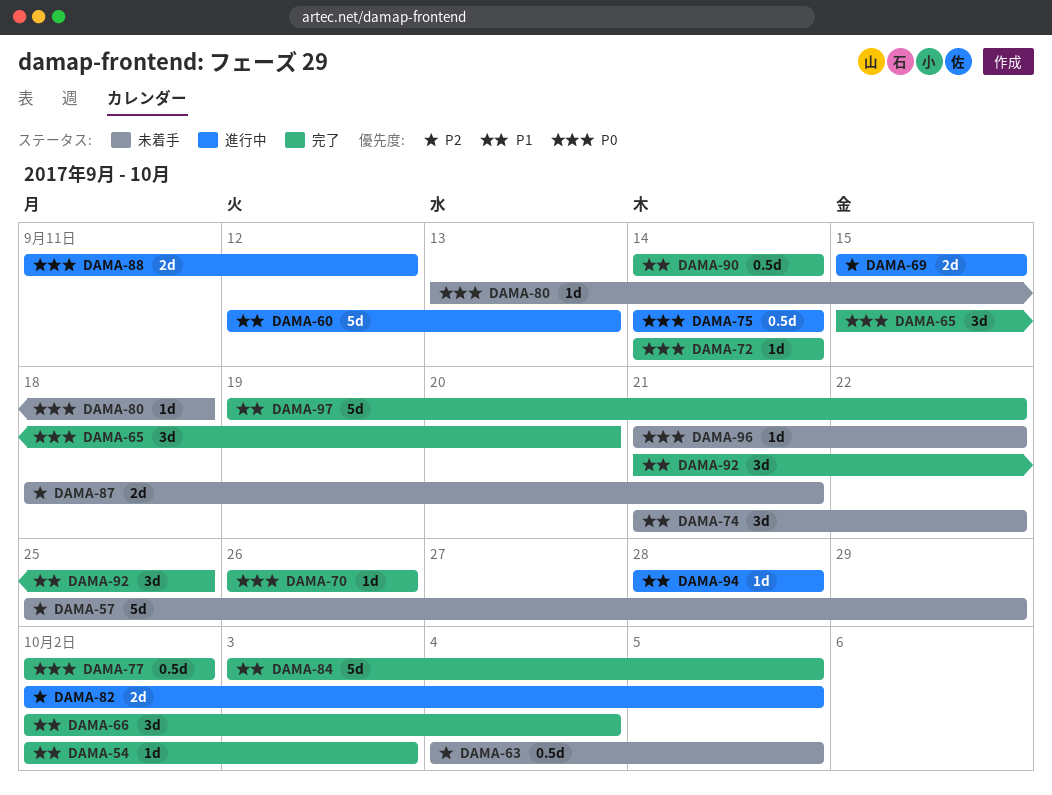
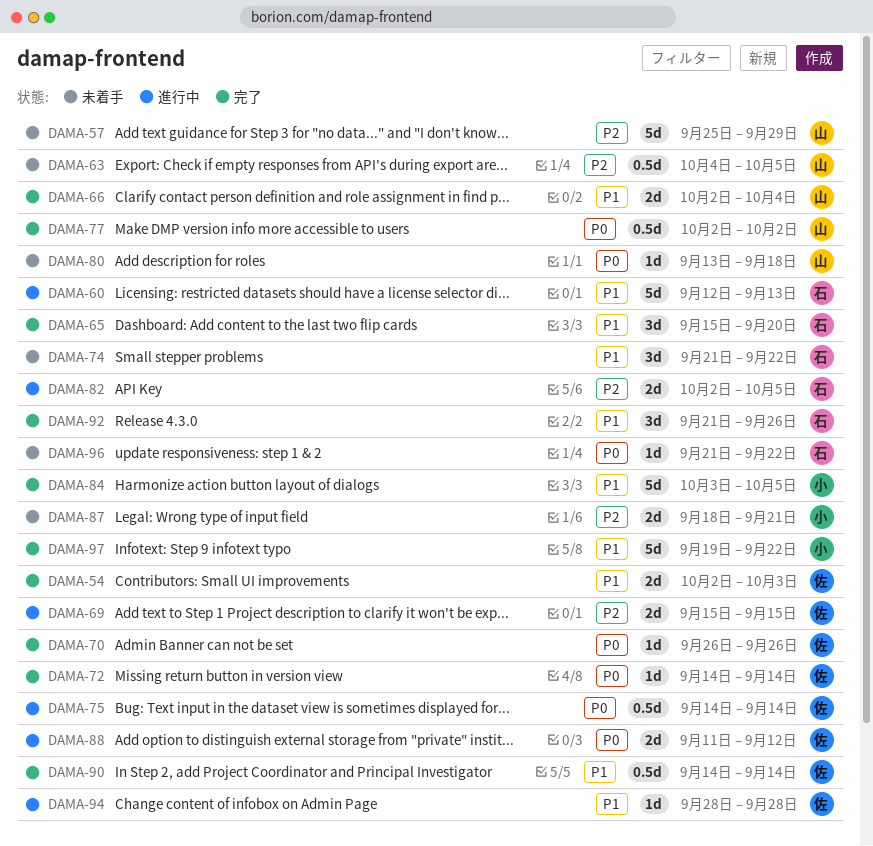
DAMA-54, estimate: 1d -> 2d
DAMA-65, priority: P0 -> P1
DAMA-66, estimate: 3d -> 2d
DAMA-92, due: Sep 25 -> Sep 26

